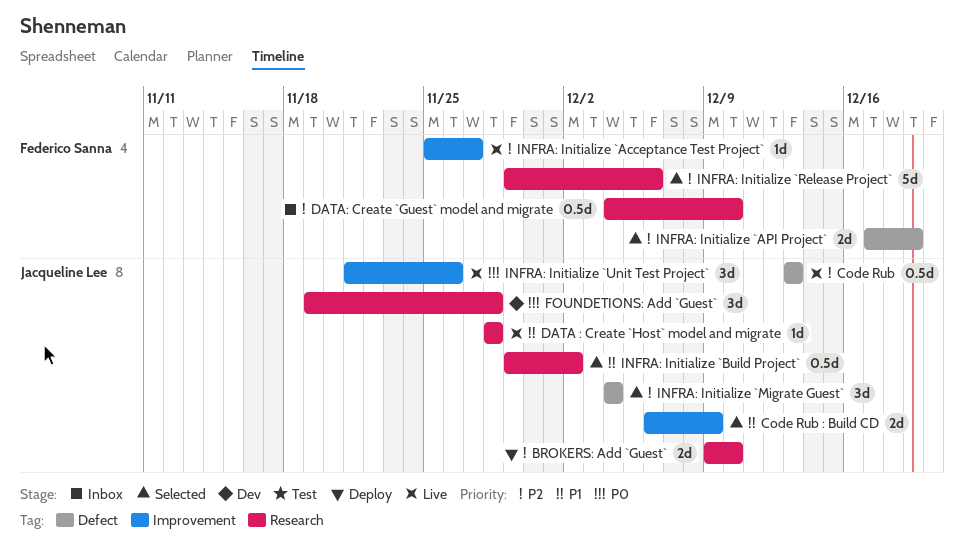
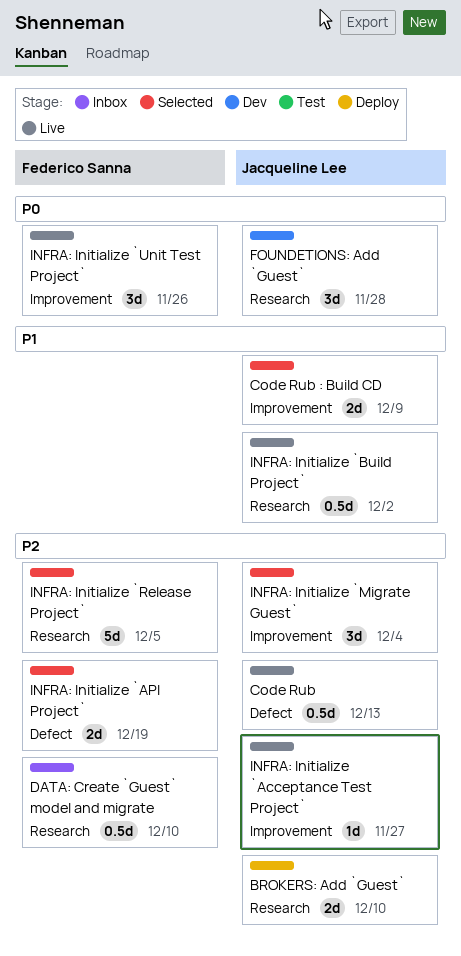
DATA : Create `Host` model and migrate: present -> none
INFRA: Initialize `Acceptance Test Project`, owner: Federico Sanna -> Jacqueline Lee
INFRA: Initialize `Build Project`, status: Selected -> Live
INFRA: Initialize `Migrate Guest`, label: Defect -> Improvement
INFRA: Initialize `Release Project`, due: Dec 6 -> Dec 5
INFRA: Initialize `Unit Test Project`, owner: Jacqueline Lee -> Federico Sanna

